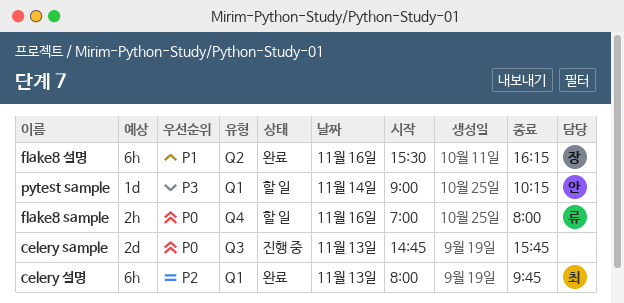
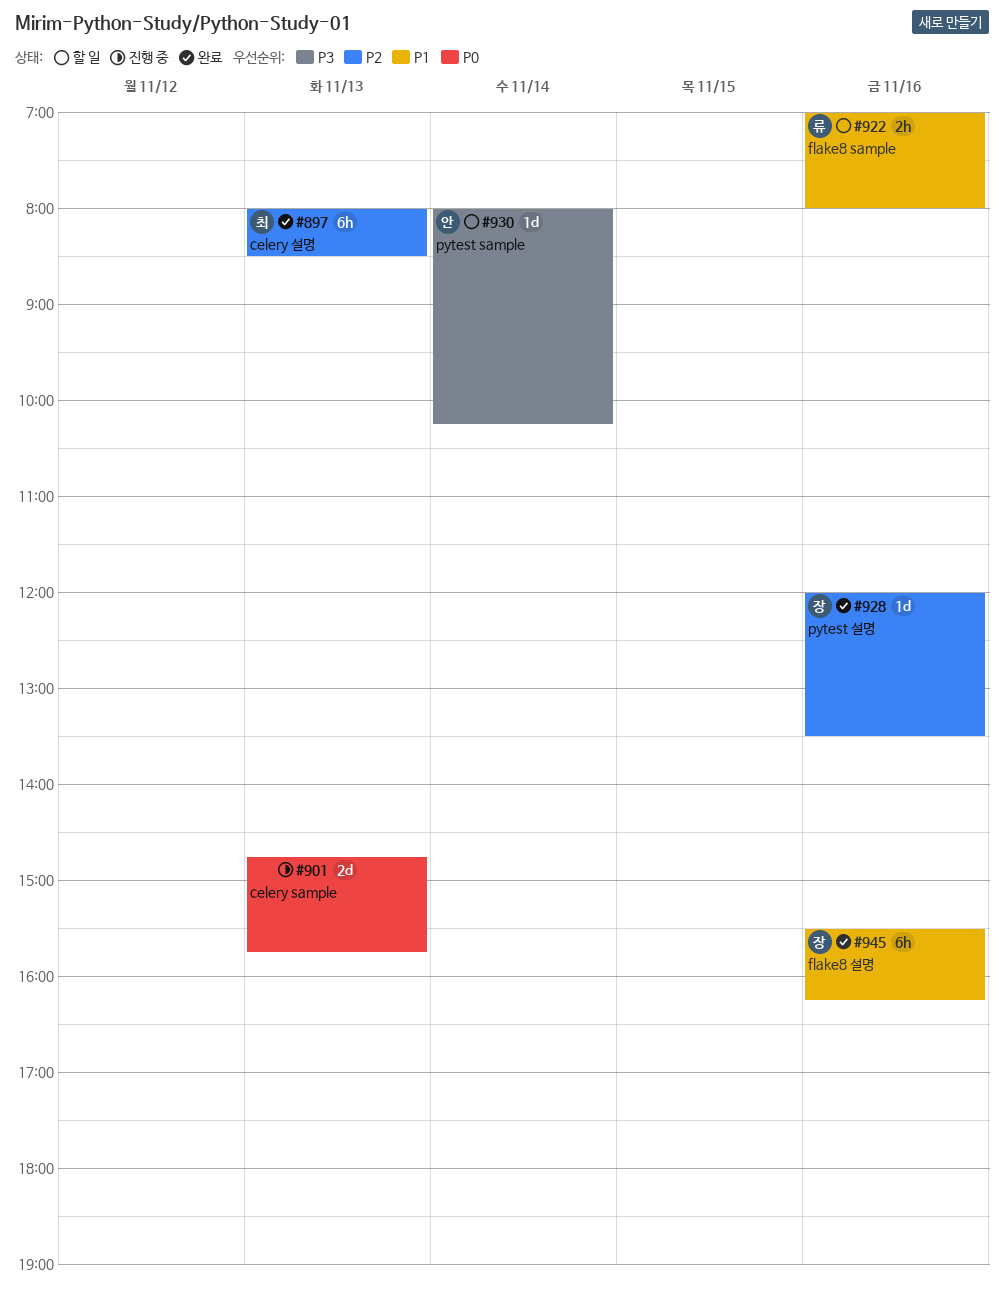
celery 설명, ends: 09:45 -> 08:30
flake8 sample, priority: P0 -> P1
pytest sample, begins: 09:00 -> 08:00
pytest 설명: none -> present

